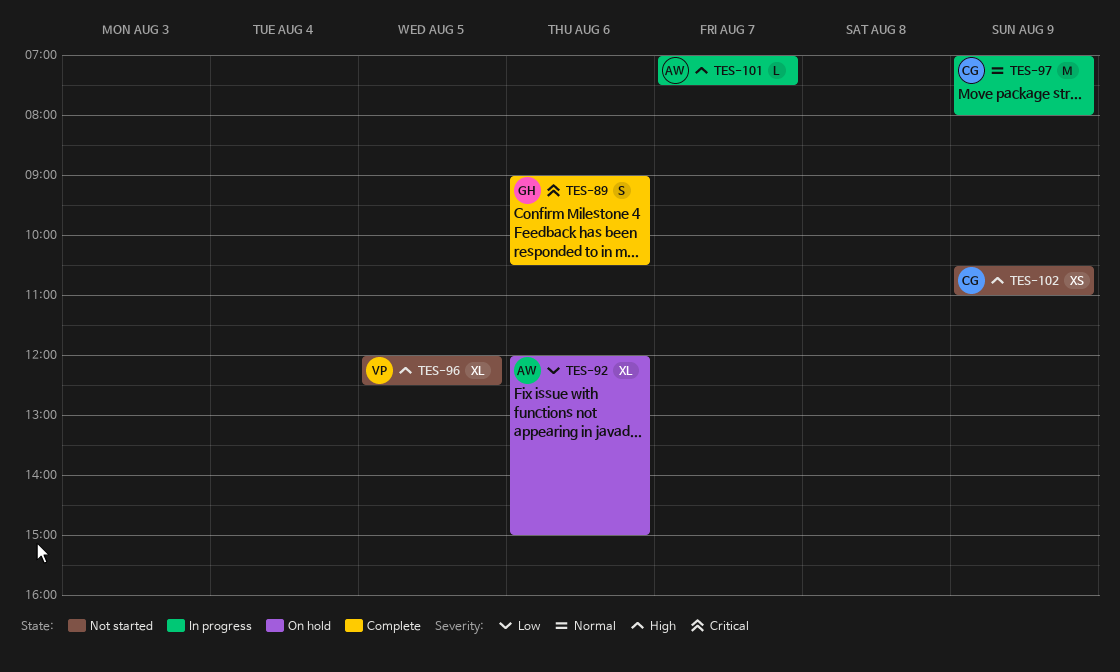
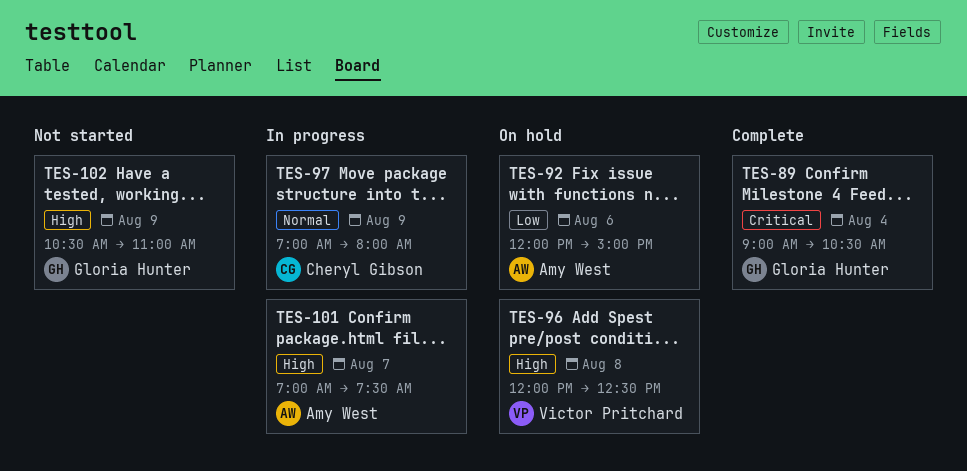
TES-89, day: Aug 6 -> Aug 4
TES-96, status: Not started -> On hold
TES-96, day: Aug 5 -> Aug 8
TES-102, owner: Cheryl Gibson -> Gloria Hunter

